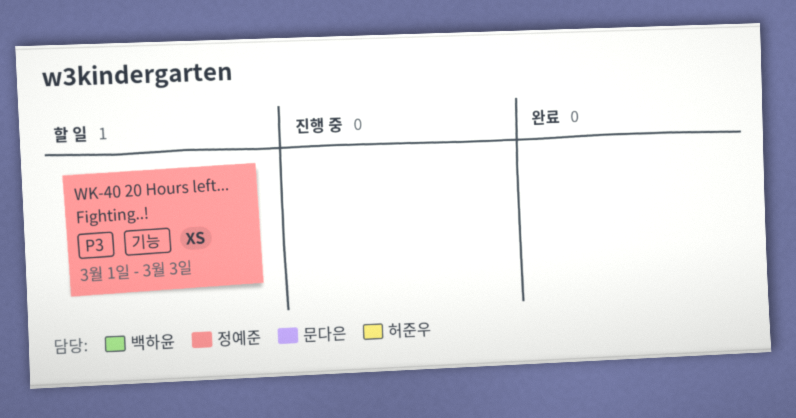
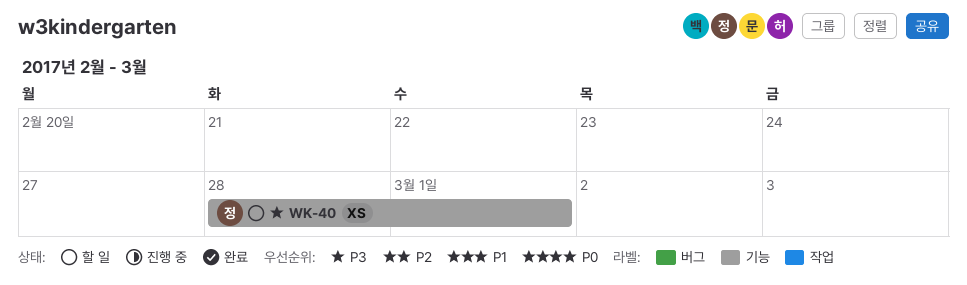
WK-40, start: Mar 1 -> Feb 28
WK-40, due: Mar 3 -> Mar 1

